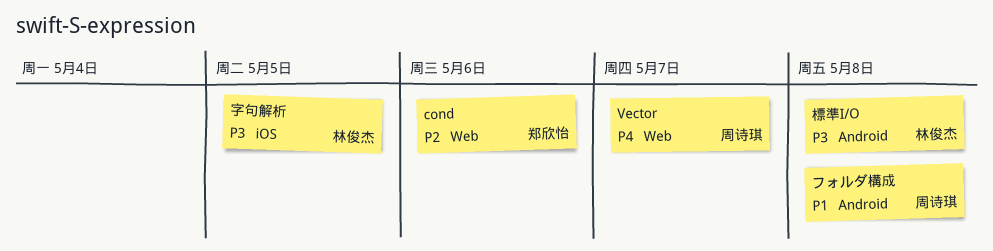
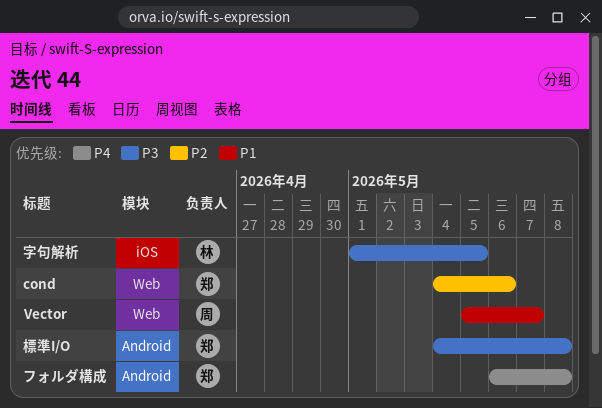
Vector, priority: P4 -> P1
フォルダ構成, owner: 周诗琪 -> 郑欣怡
フォルダ構成, priority: P1 -> P4
標準I/O, owner: 林俊杰 -> 郑欣怡

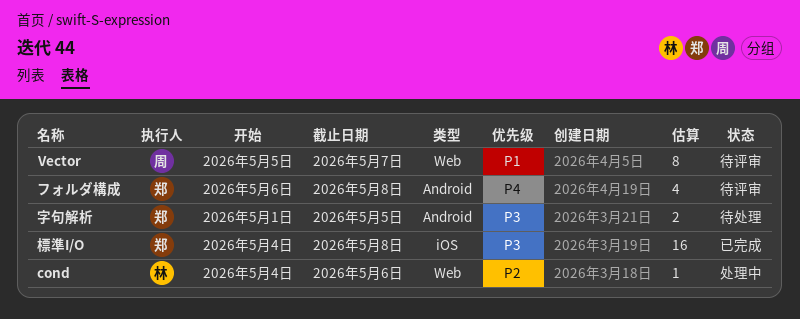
cond, owner: 郑 -> 林
字句解析, owner: 林 -> 郑
字句解析, label: iOS -> Android
標準I/O, label: Android -> iOS

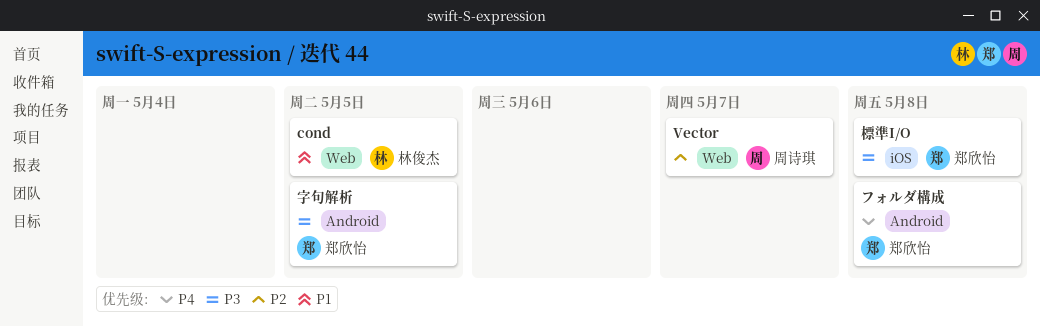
cond, priority: P2 -> P1
cond, due: May 6 -> May 5
Vector, priority: P1 -> P2

